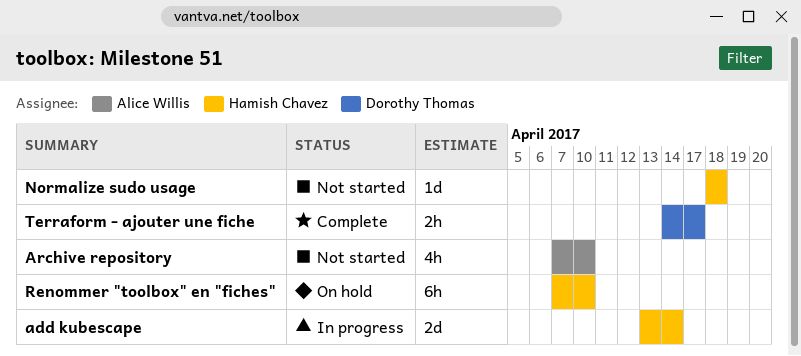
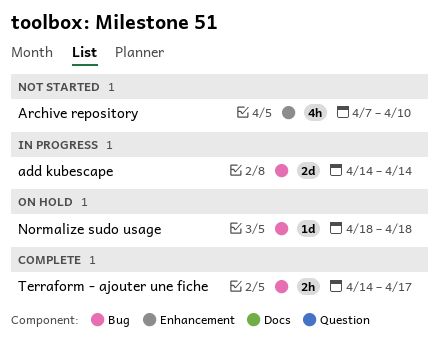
add kubescape, start: Apr 13 -> Apr 14
Normalize sudo usage, status: Not started -> On hold
Renommer "toolbox" en "fiches": present -> none

